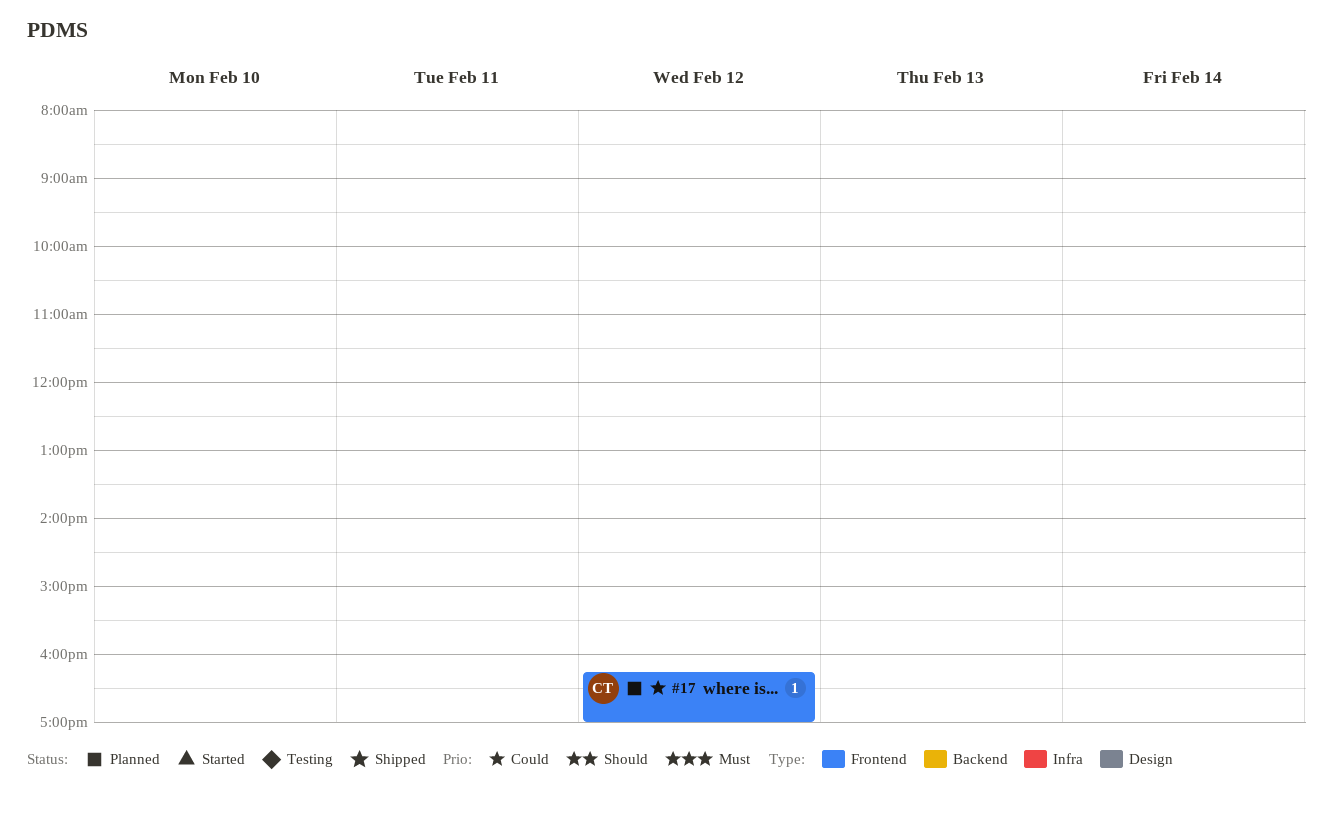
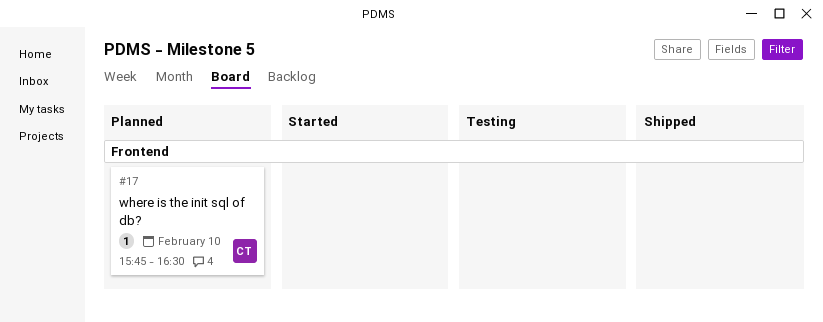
#17, day: Feb 12 -> Feb 10
#17, begins: 16:15 -> 15:45
#17, ends: 17:00 -> 16:30

